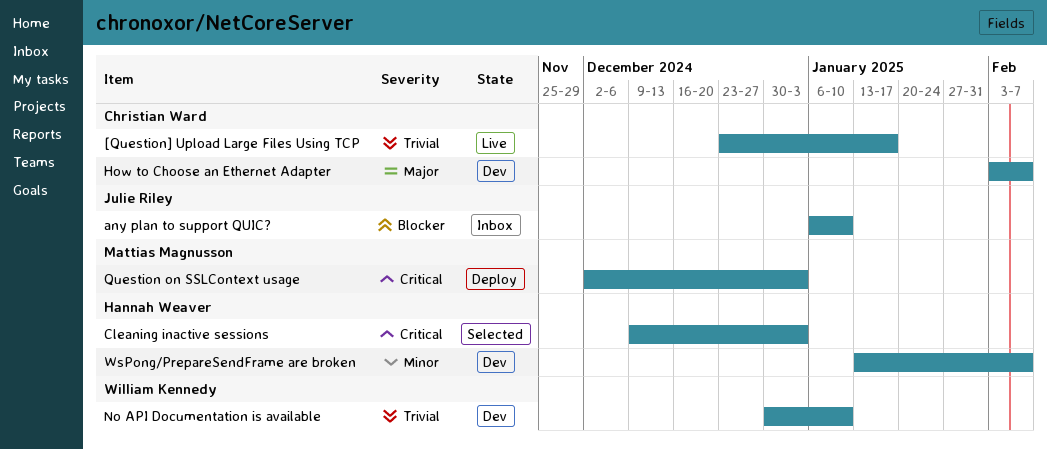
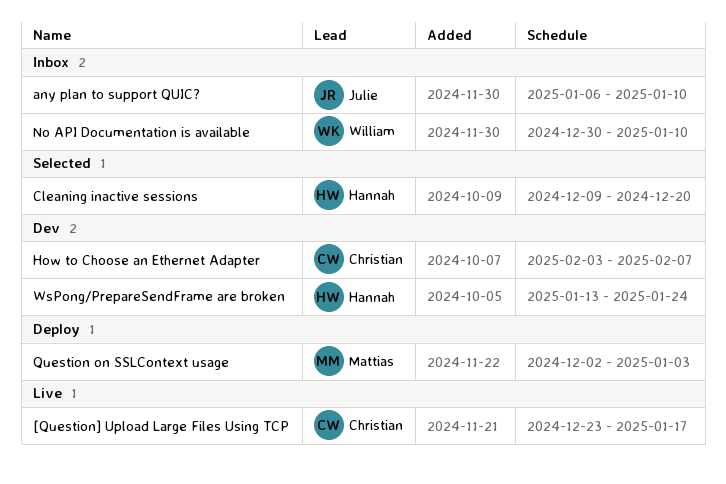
Cleaning inactive sessions, due: Jan 3 -> Dec 20
No API Documentation is available, status: Dev -> Inbox
WsPong/PrepareSendFrame are broken, due: Feb 7 -> Jan 24

